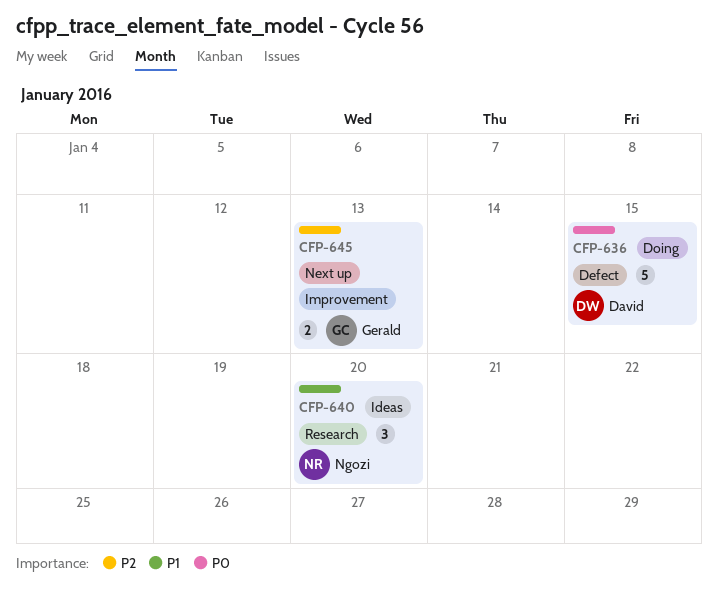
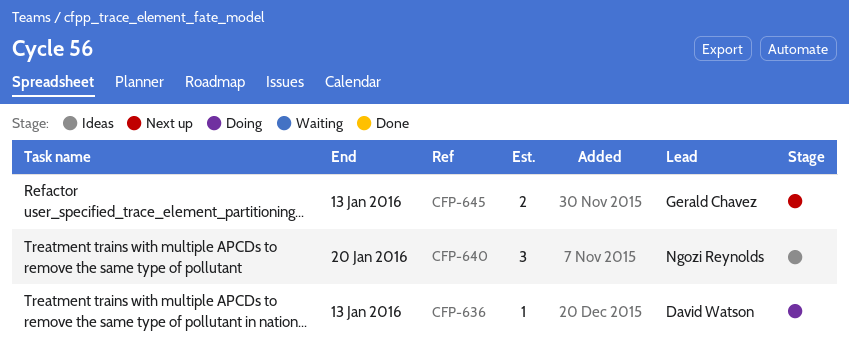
CFP-636, estimate: 5 -> 1
CFP-636, due: Jan 15 -> Jan 13

